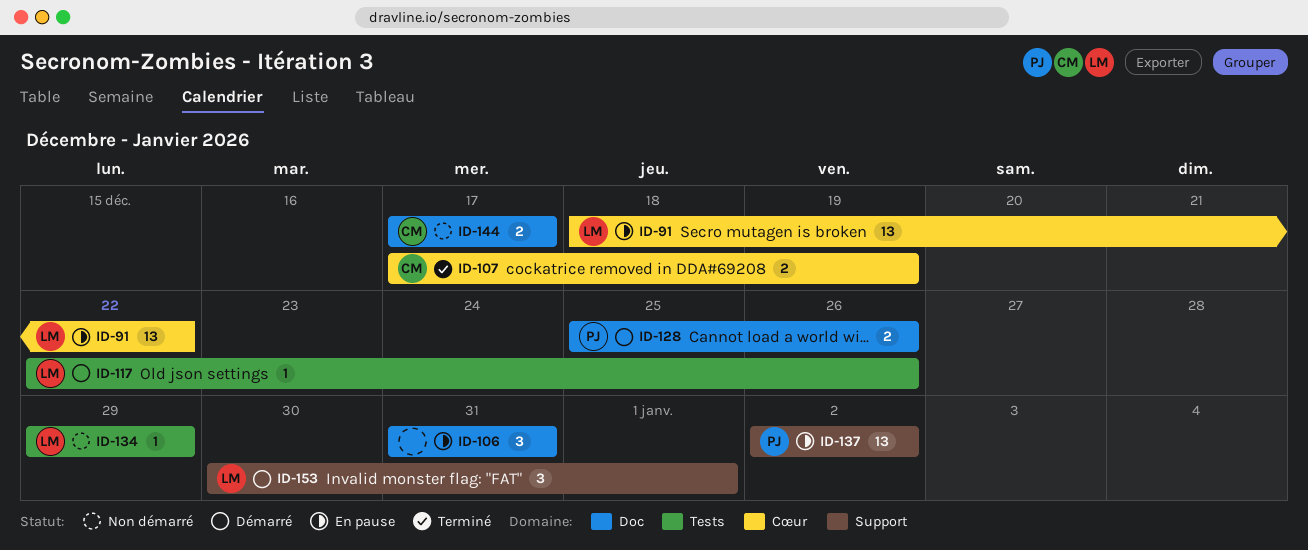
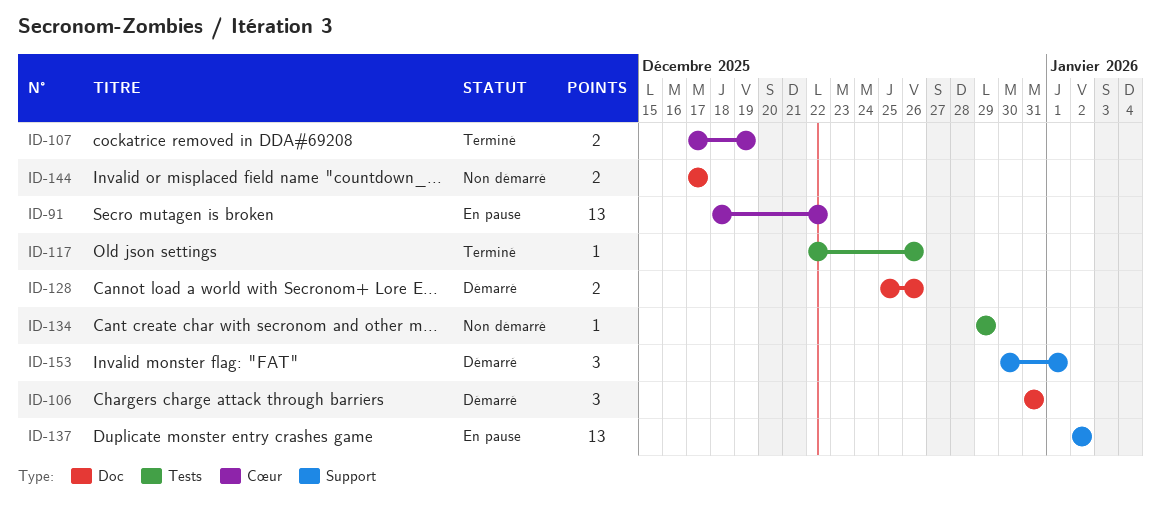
ID-106, status: En pause -> Démarré
ID-117, status: Démarré -> Terminé

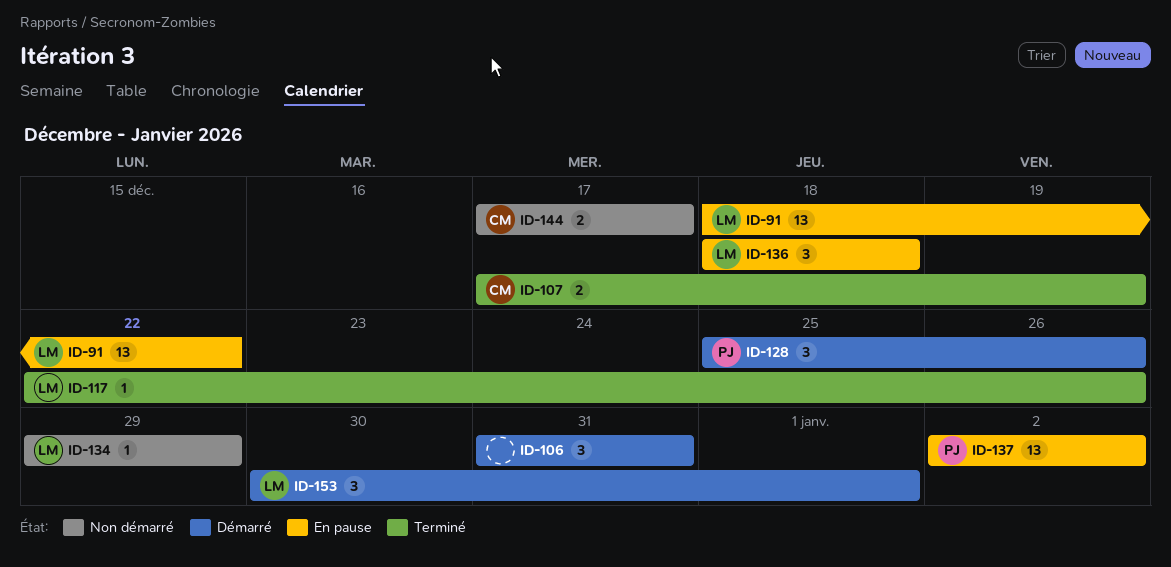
ID-128, estimate: 2 -> 3
ID-136: none -> present

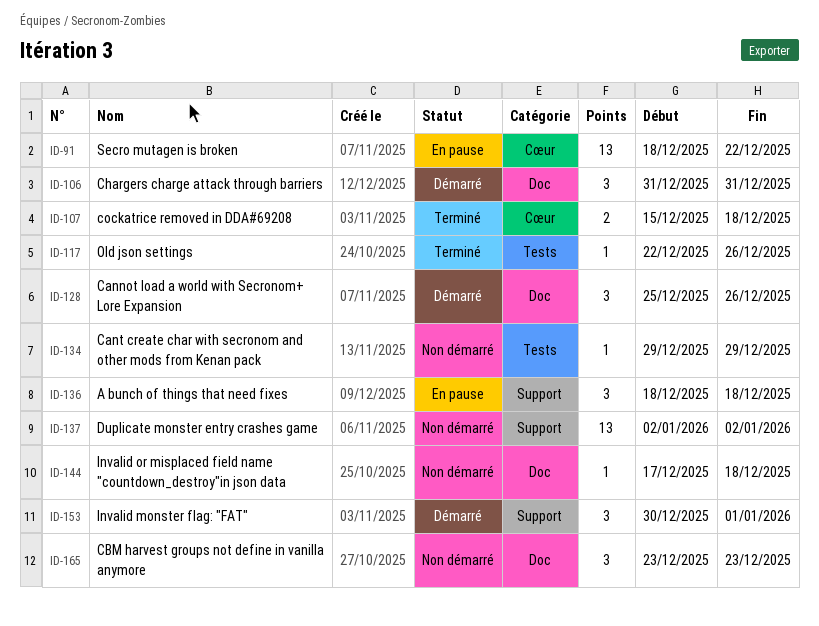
ID-107, start: Dec 17 -> Dec 15
ID-107, due: Dec 19 -> Dec 18
ID-137, status: En pause -> Non démarré
ID-144, estimate: 2 -> 1
ID-144, due: Dec 17 -> Dec 18
ID-165: none -> present

